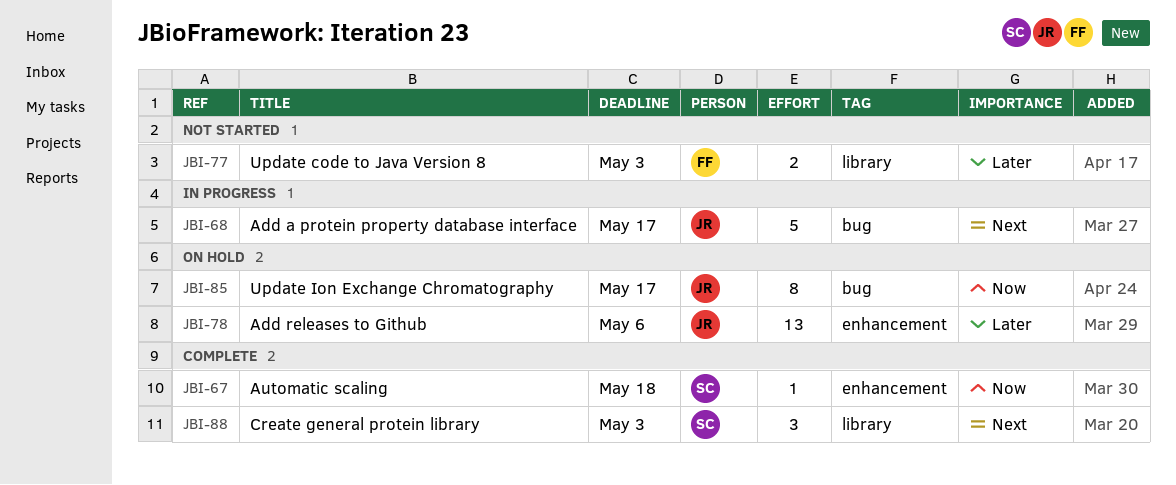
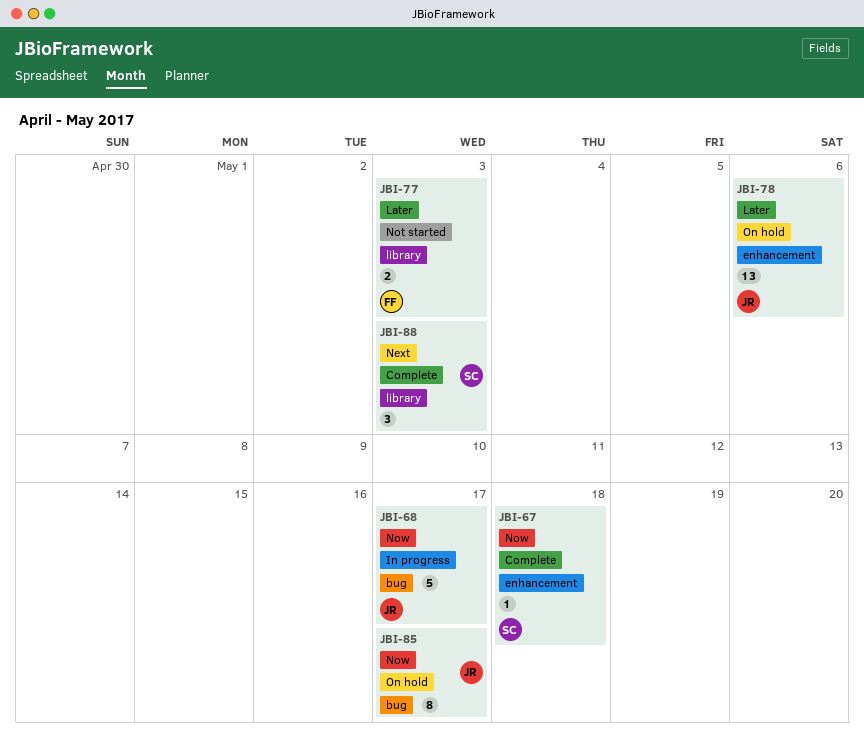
JBI-68, priority: Next -> Now

